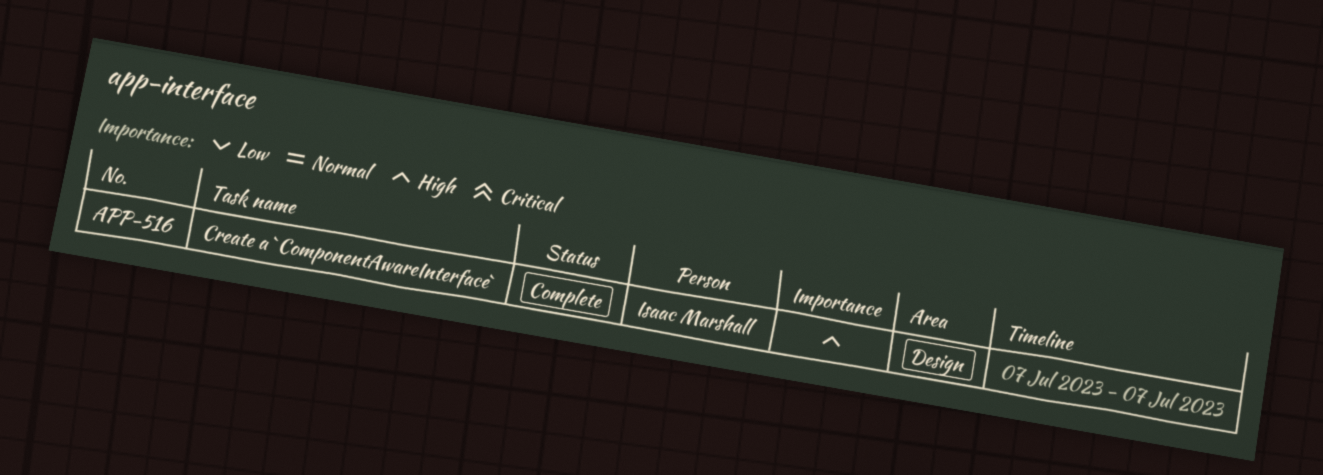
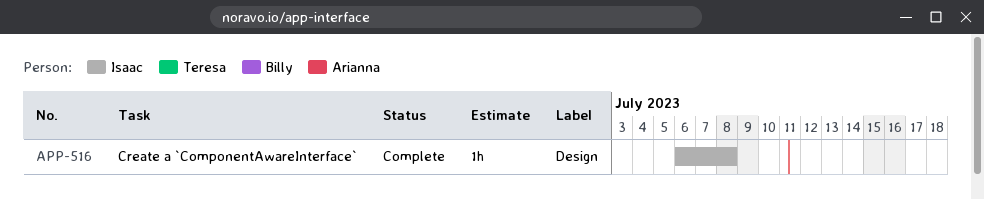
APP-516, start: Jul 7 -> Jul 6
APP-516, due: Jul 7 -> Jul 8

